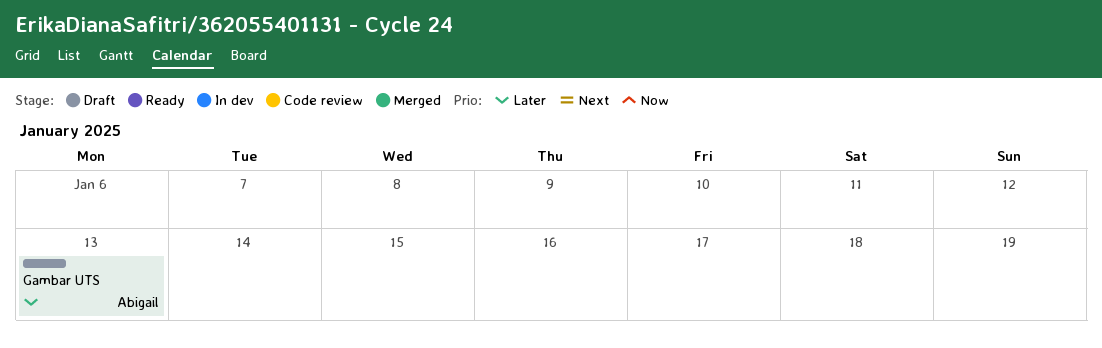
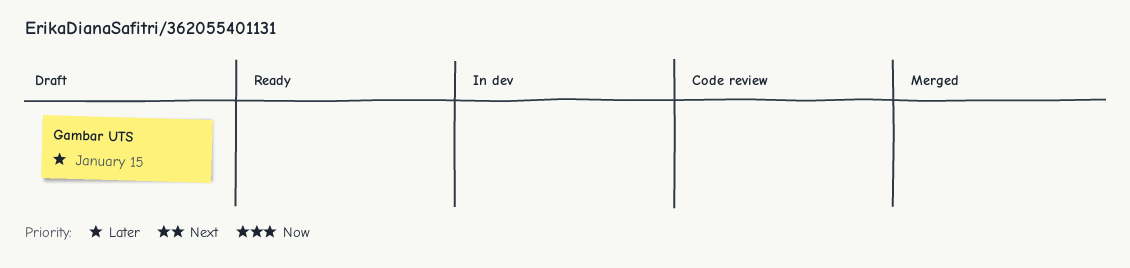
Gambar UTS, due: Jan 13 -> Jan 15

